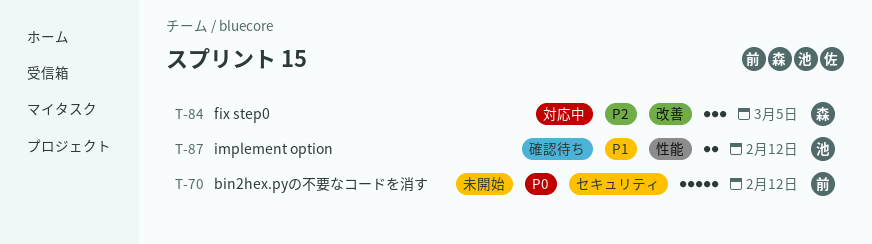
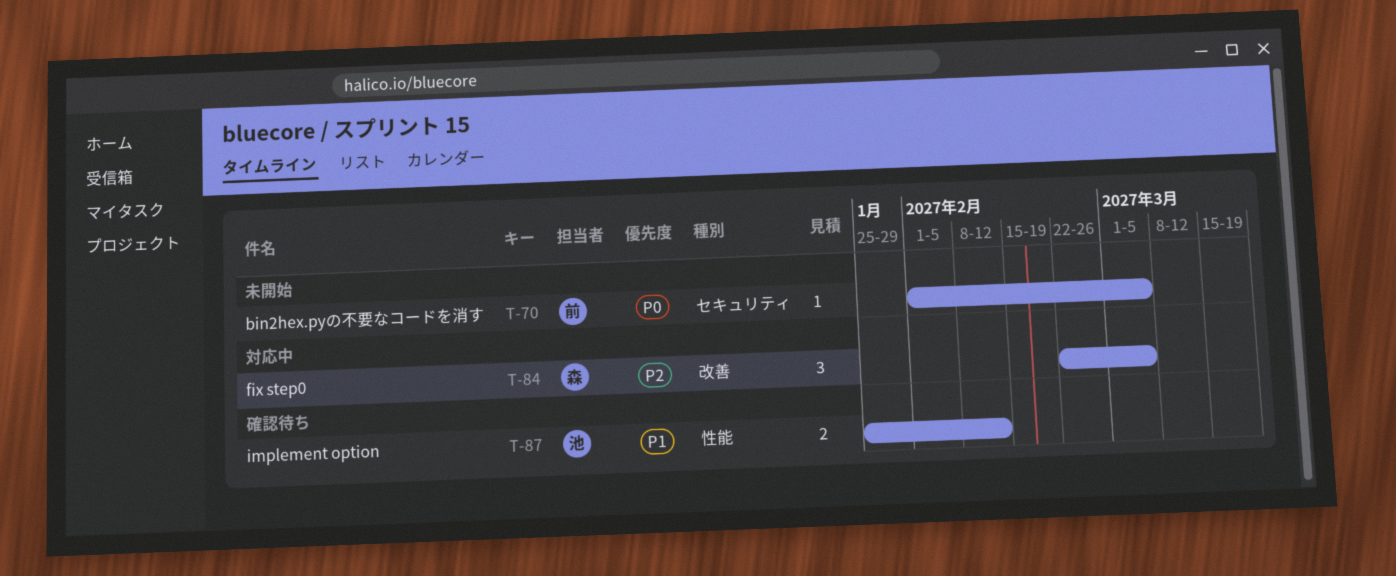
T-70, estimate: 5 -> 1
T-70, due: Feb 12 -> Mar 5

